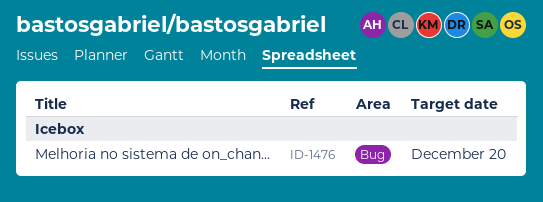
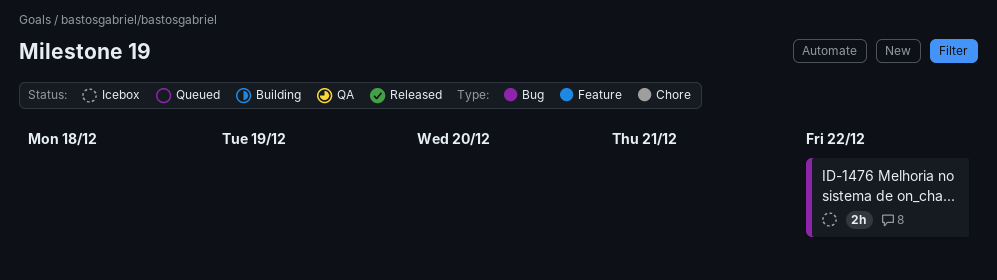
ID-1476, due: Dec 20 -> Dec 22

